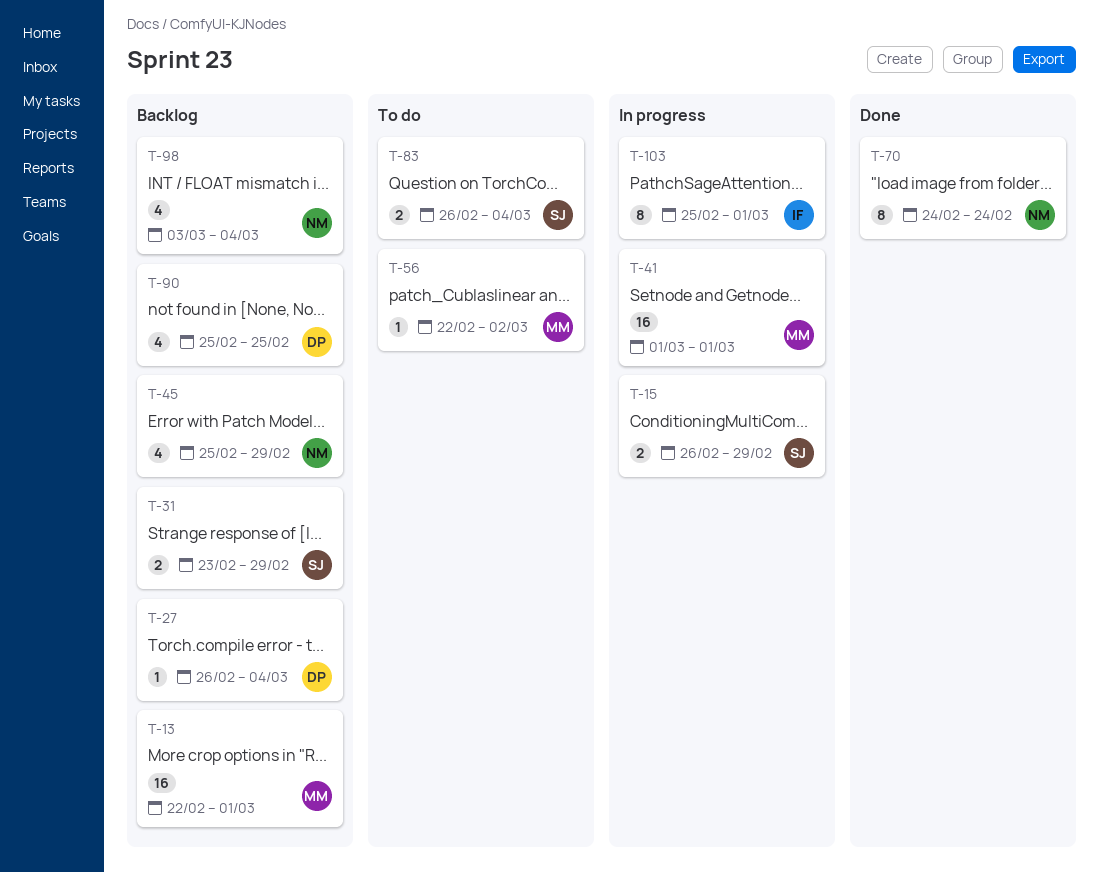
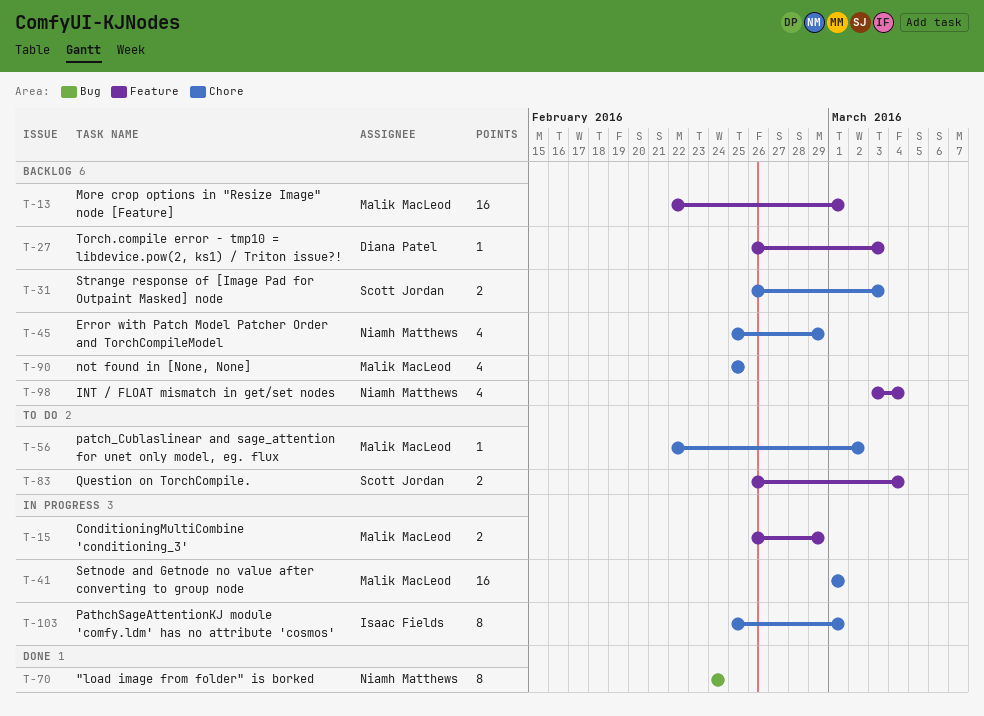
T-15, owner: Scott Jordan -> Malik MacLeod
T-27, due: Mar 4 -> Mar 3
T-31, start: Feb 23 -> Feb 26
T-31, due: Feb 29 -> Mar 3
T-90, owner: Diana Patel -> Malik MacLeod

